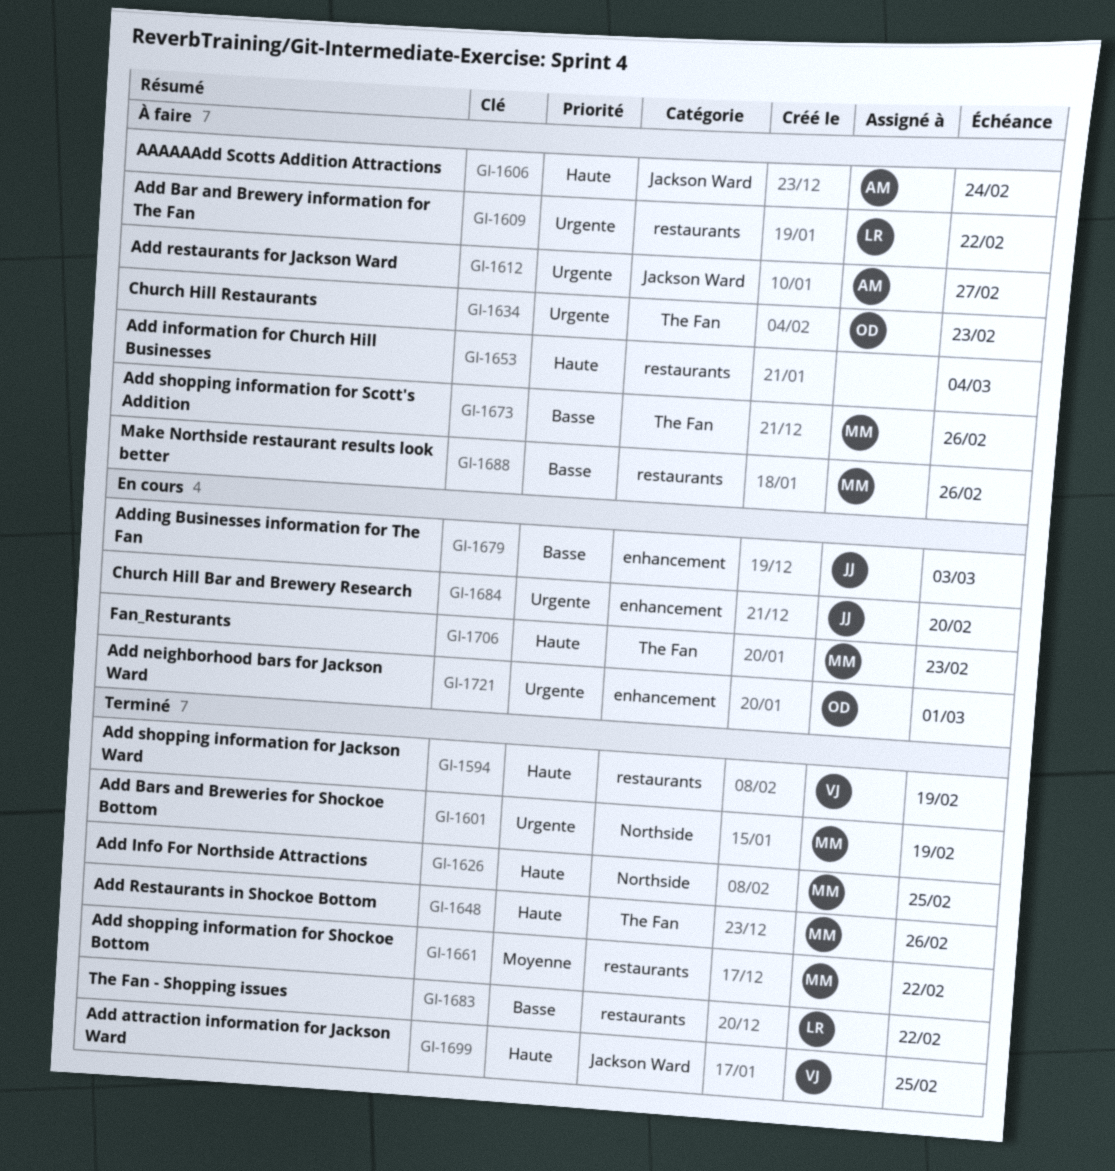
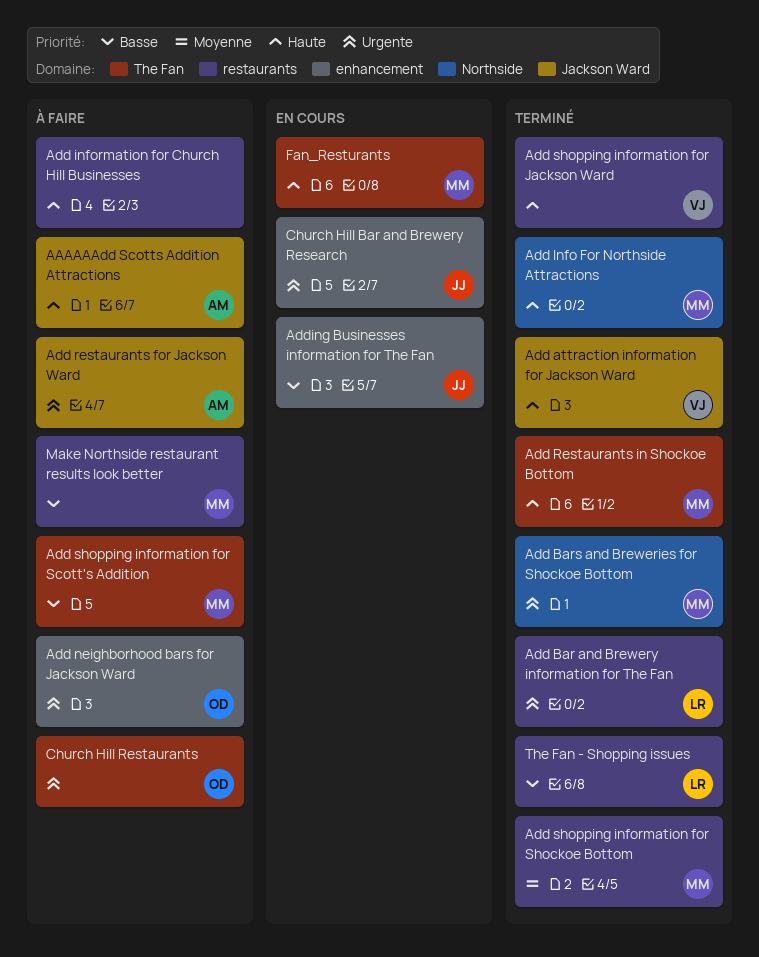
Add Bar and Brewery information for The Fan, status: À faire -> Terminé
Add neighborhood bars for Jackson Ward, status: En cours -> À faire

